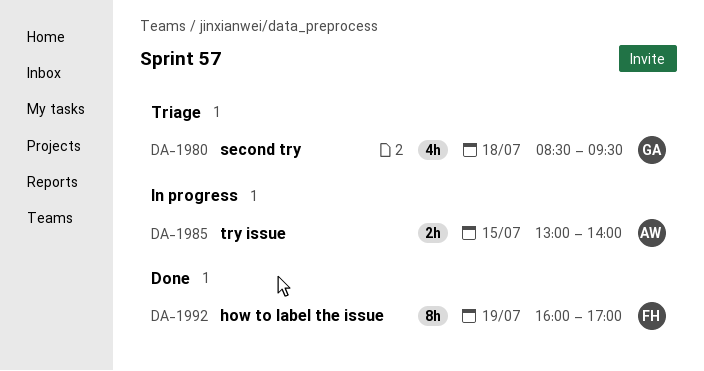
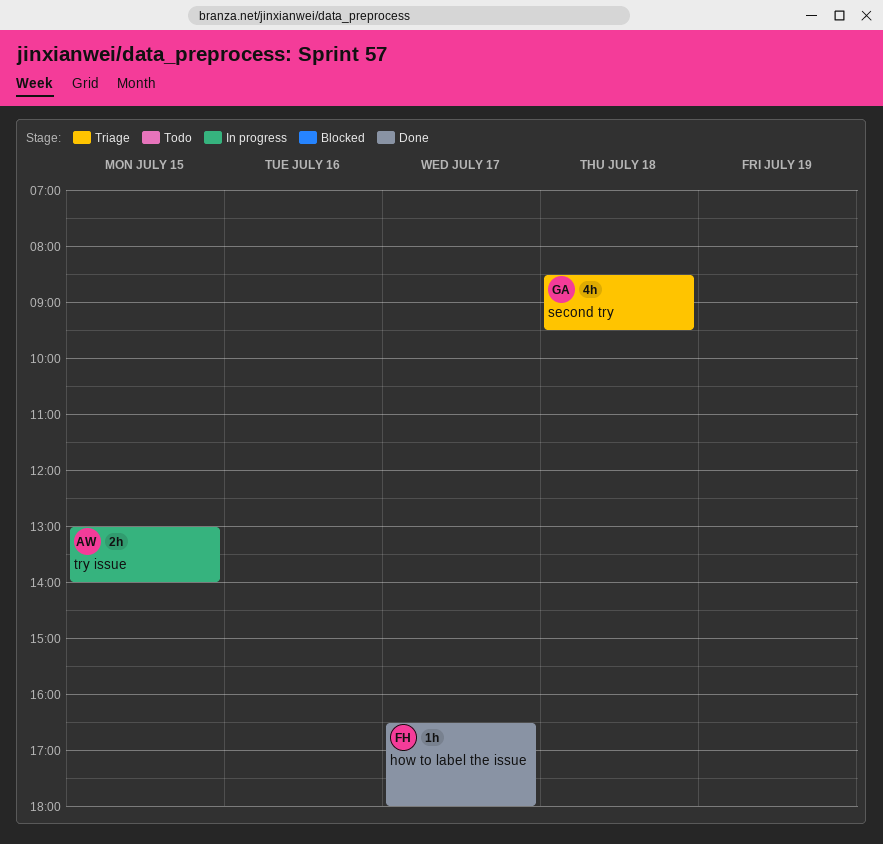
how to label the issue, estimate: 8h -> 1h
how to label the issue, day: Jul 19 -> Jul 17
how to label the issue, begins: 16:00 -> 16:30
how to label the issue, ends: 17:00 -> 18:00

